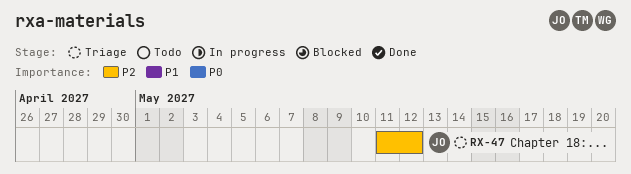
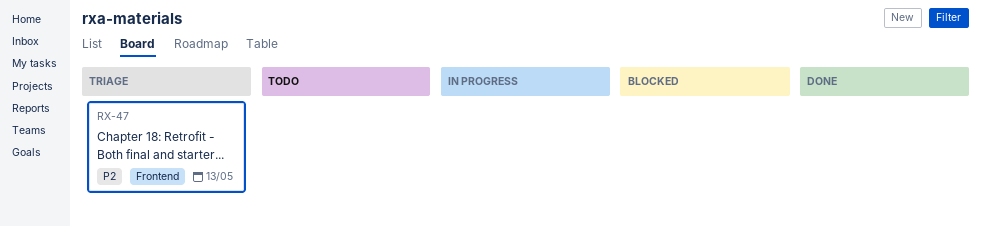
RX-47, due: May 12 -> May 13

